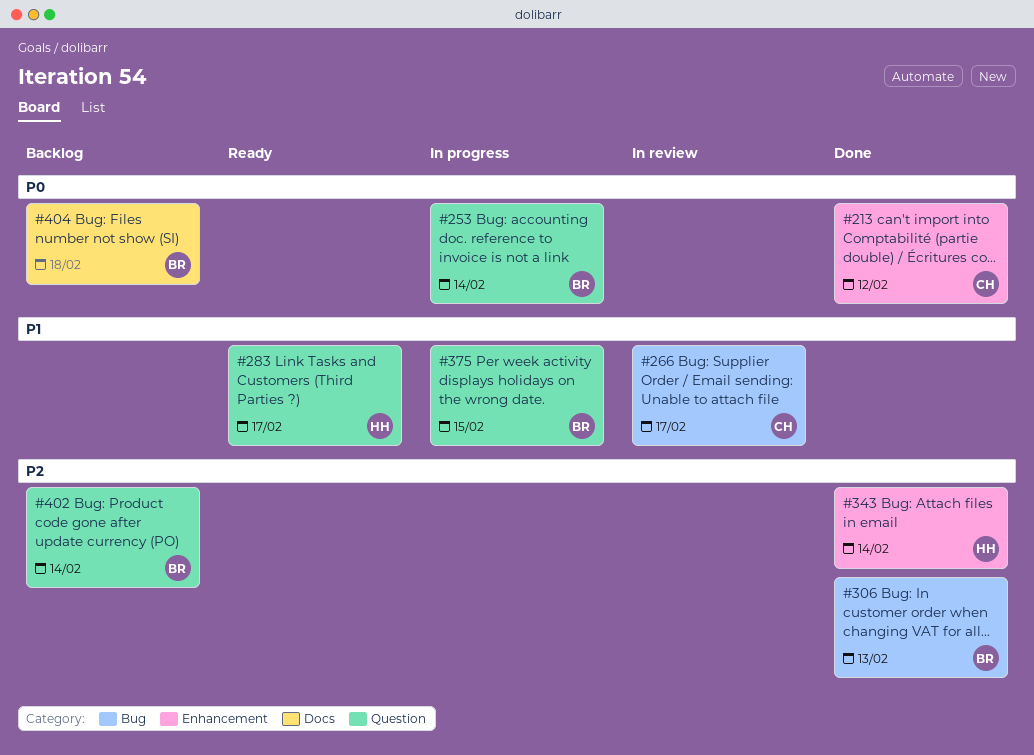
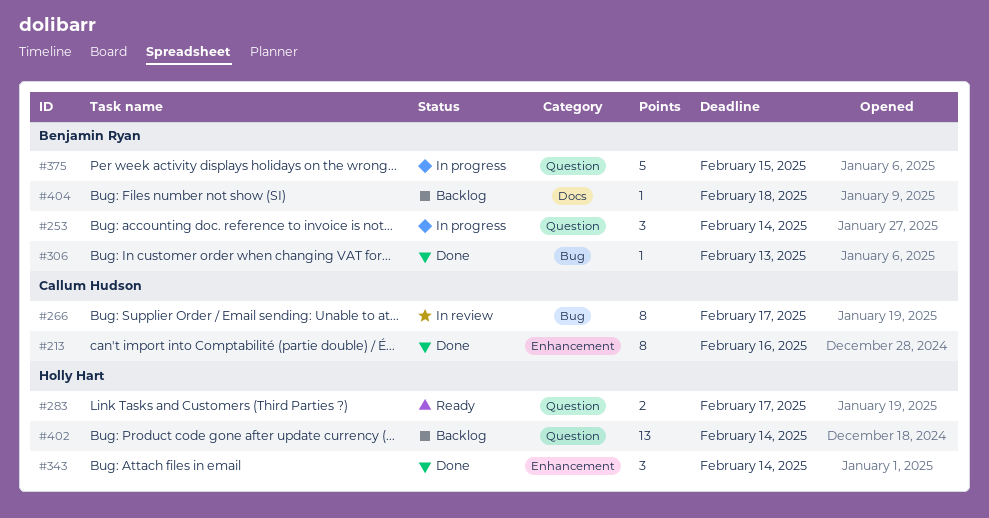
#213, due: Feb 12 -> Feb 16
#402, owner: Benjamin Ryan -> Holly Hart

